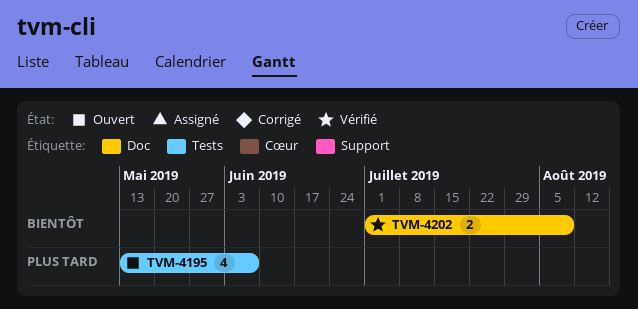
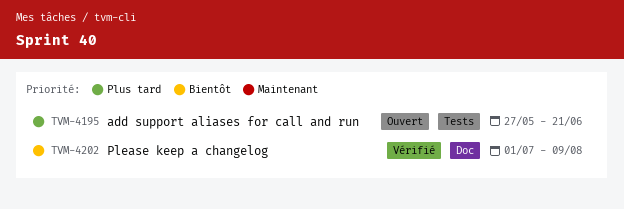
TVM-4195, start: May 13 -> May 27
TVM-4195, due: Jun 7 -> Jun 21

